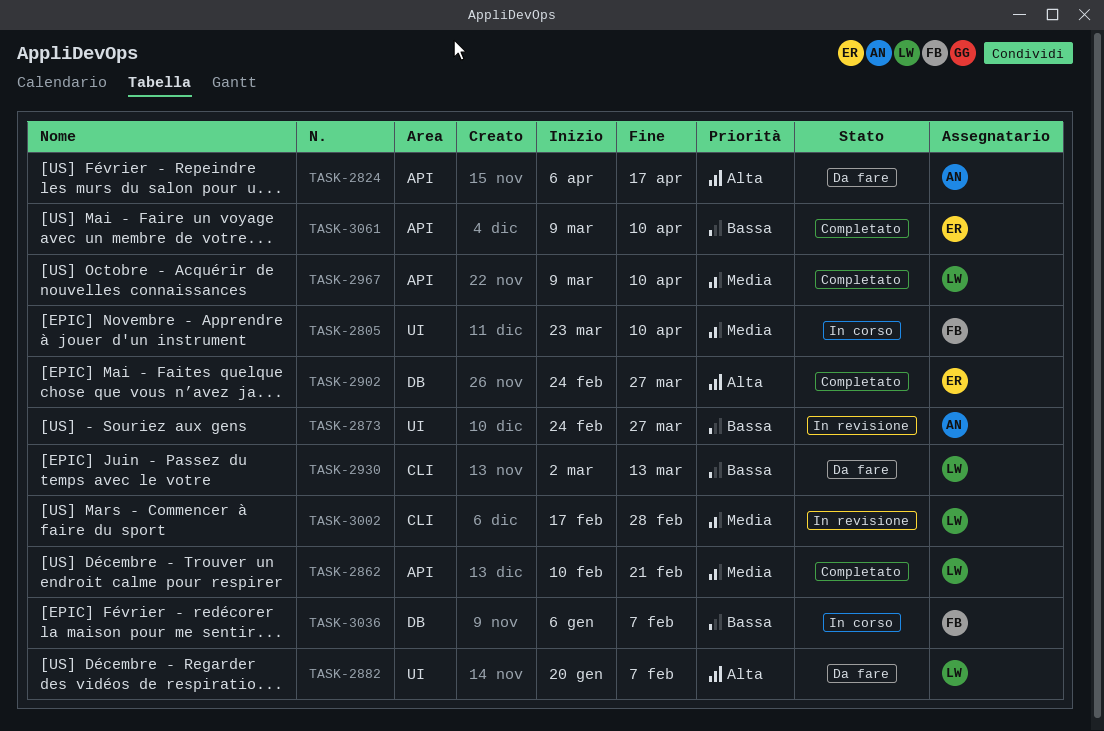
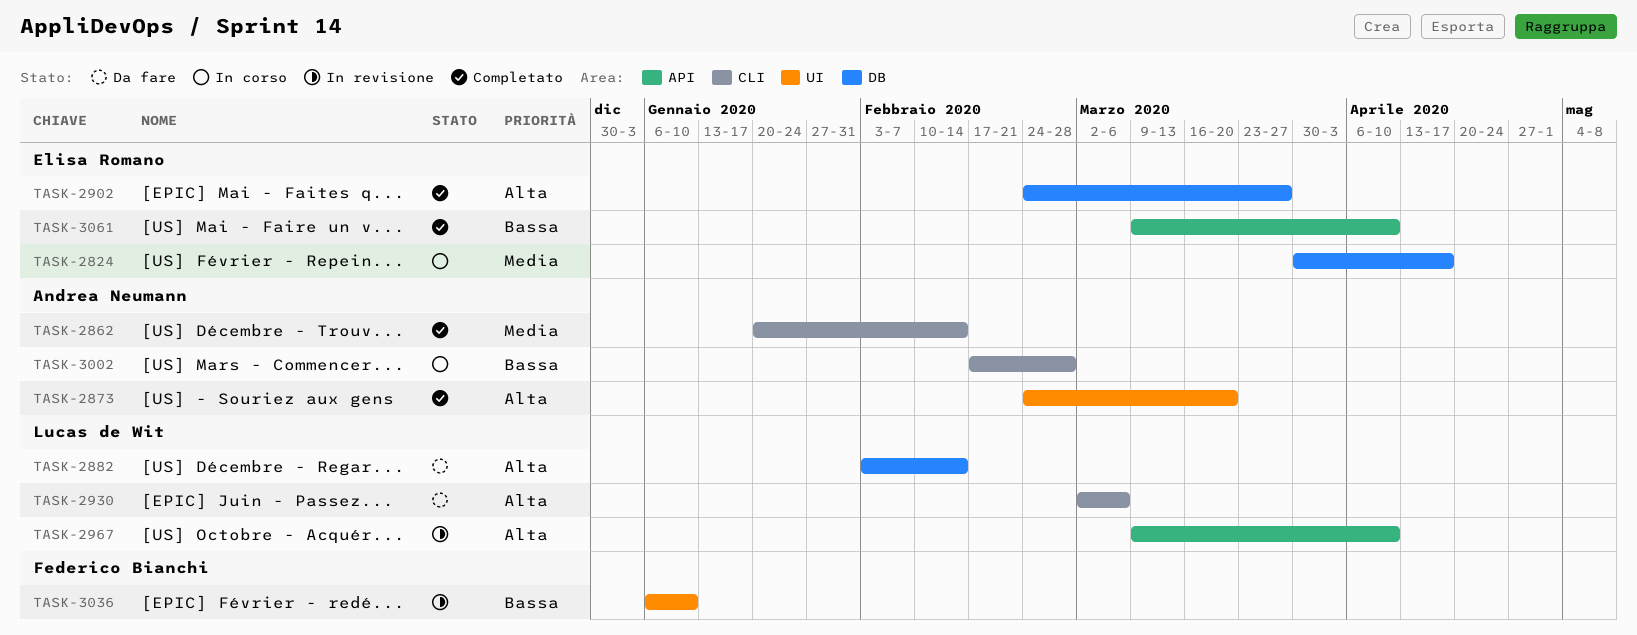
TASK-2805: present -> none
TASK-2824, status: Da fare -> In corso
TASK-2824, owner: Andrea Neumann -> Elisa Romano
TASK-2824, priority: Alta -> Media
TASK-2824, label: API -> DB
TASK-2824, start: Apr 6 -> Mar 30
TASK-2862, owner: Lucas de Wit -> Andrea Neumann
TASK-2862, label: API -> CLI
TASK-2862, start: Feb 10 -> Jan 20
TASK-2862, due: Feb 21 -> Feb 14
TASK-2873, status: In revisione -> Completato
TASK-2873, priority: Bassa -> Alta
TASK-2873, due: Mar 27 -> Mar 20
TASK-2882, label: UI -> DB
TASK-2882, start: Jan 20 -> Feb 3
TASK-2882, due: Feb 7 -> Feb 14
TASK-2930, priority: Bassa -> Alta
TASK-2930, due: Mar 13 -> Mar 6
TASK-2967, status: Completato -> In revisione
TASK-2967, priority: Media -> Alta
TASK-3002, status: In revisione -> In corso
TASK-3002, owner: Lucas de Wit -> Andrea Neumann
TASK-3002, priority: Media -> Bassa
TASK-3036, status: In corso -> In revisione
TASK-3036, label: DB -> UI
TASK-3036, due: Feb 7 -> Jan 10

